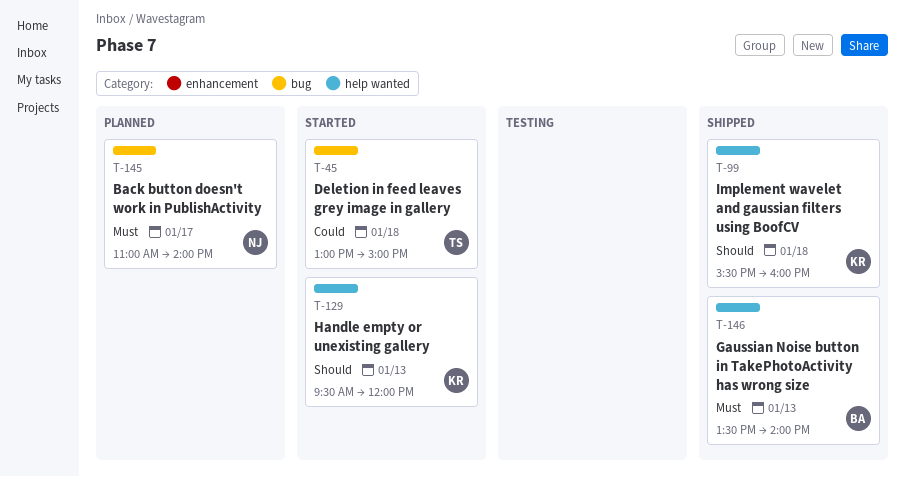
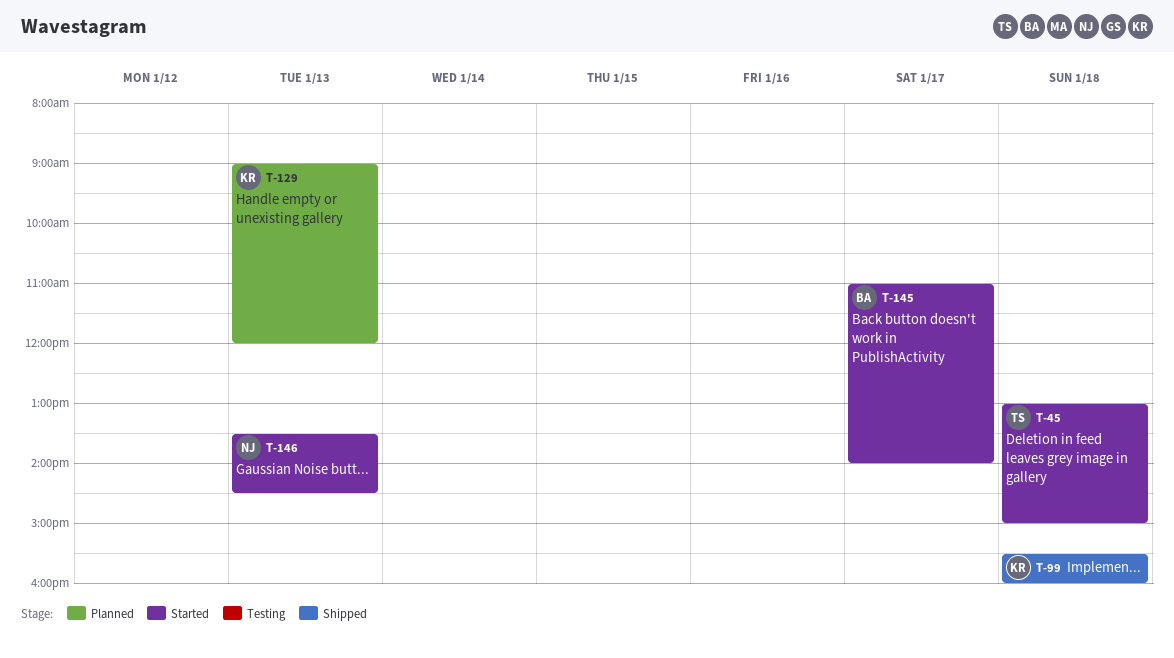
T-129, status: Started -> Planned
T-129, begins: 09:30 -> 09:00
T-145, status: Planned -> Started
T-145, owner: NJ -> BA
T-146, status: Shipped -> Started
T-146, owner: BA -> NJ
T-146, ends: 14:00 -> 14:30

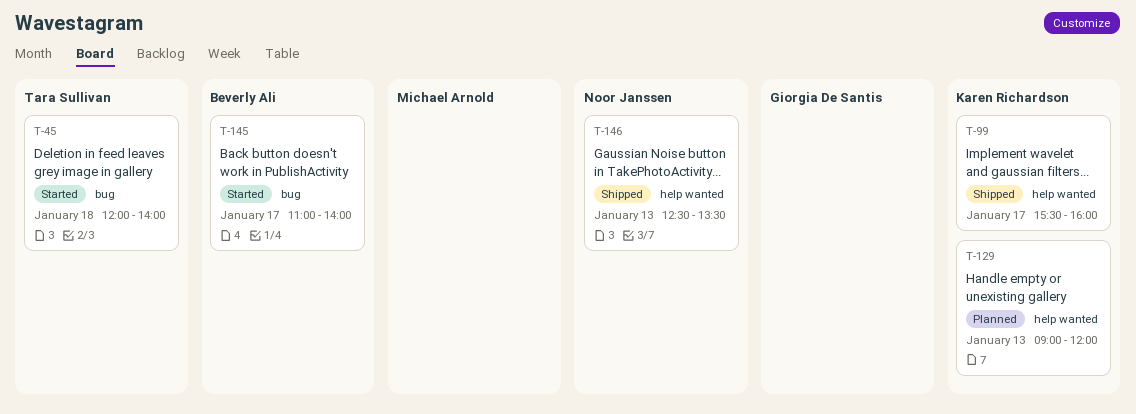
T-45, begins: 13:00 -> 12:00
T-45, ends: 15:00 -> 14:00
T-99, day: Jan 18 -> Jan 17
T-146, status: Started -> Shipped
T-146, begins: 13:30 -> 12:30
T-146, ends: 14:30 -> 13:30

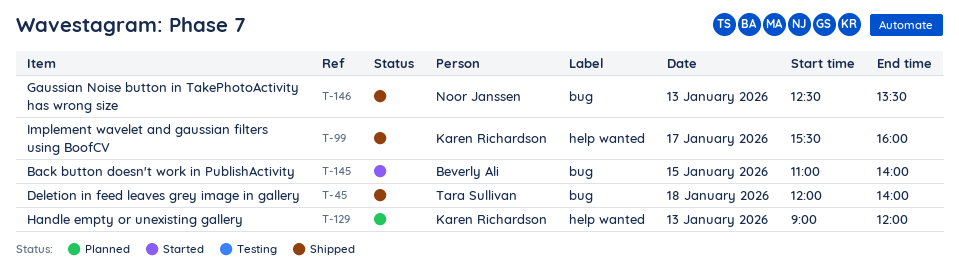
T-45, status: Started -> Shipped
T-145, day: Jan 17 -> Jan 15
T-146, label: help wanted -> bug

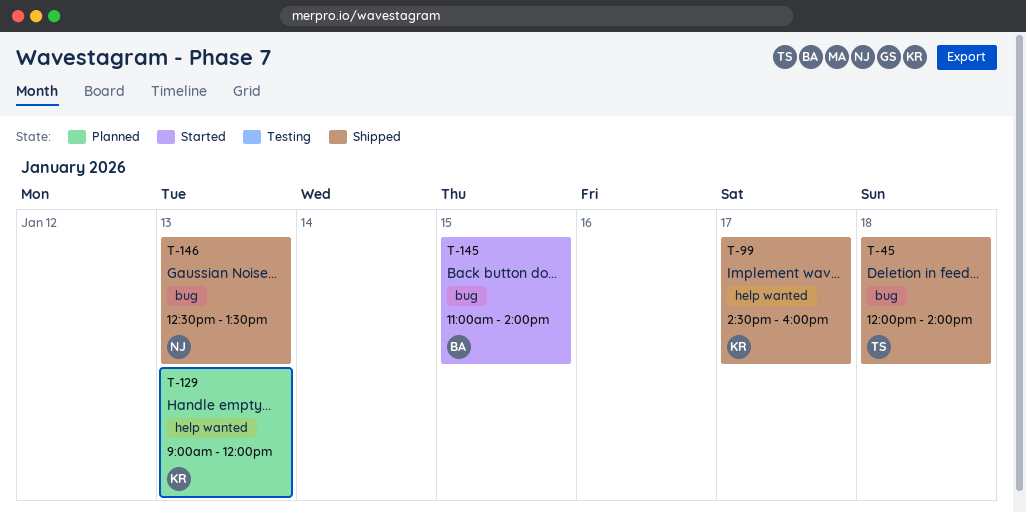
T-99, begins: 15:30 -> 14:30

